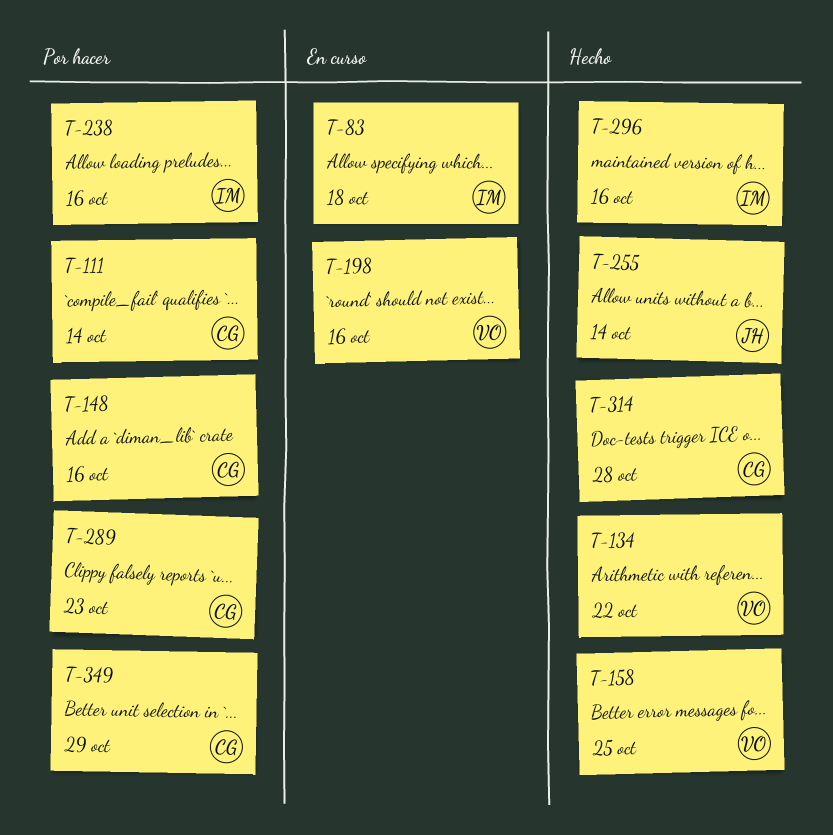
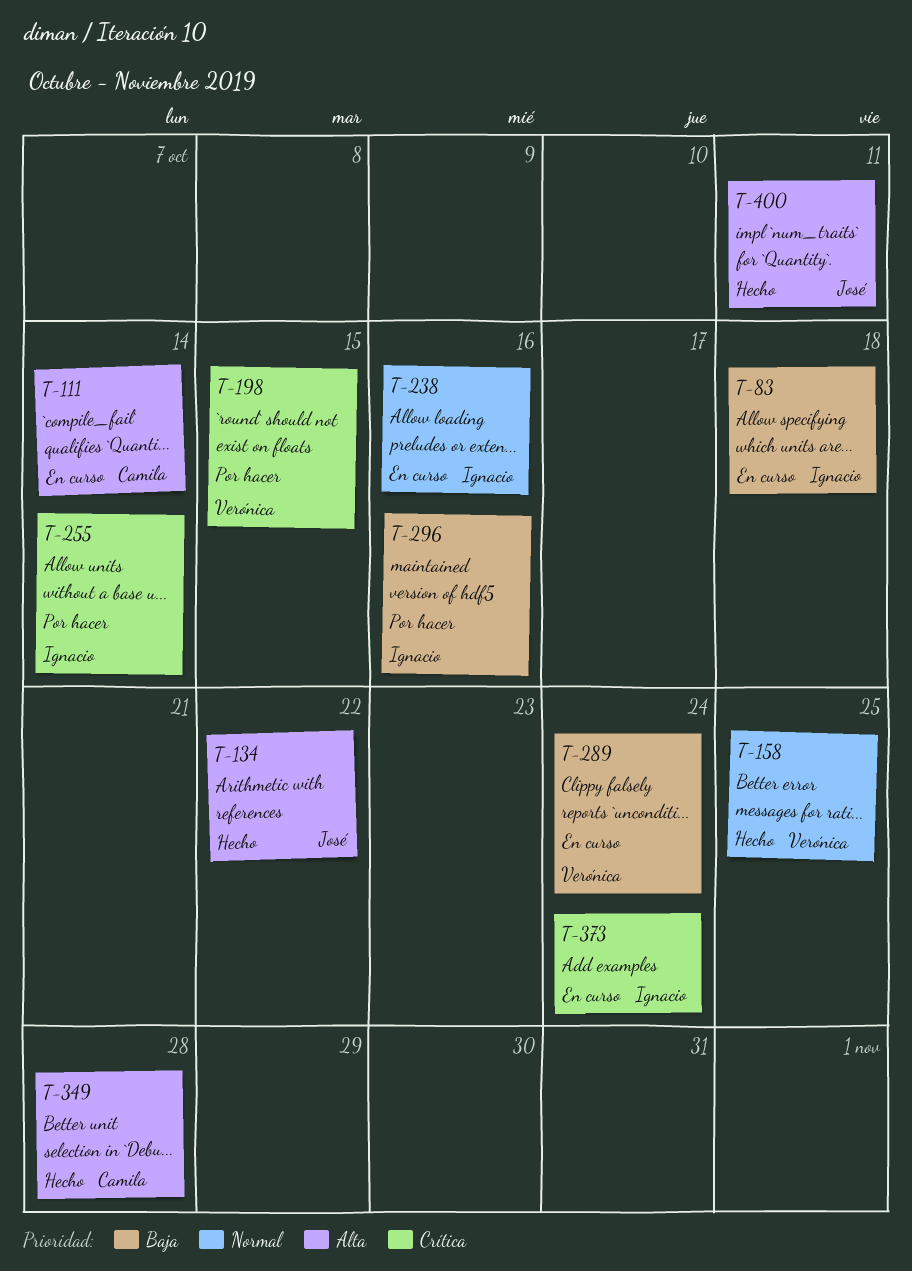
T-111, status: Por hacer -> En curso
T-134, owner: Verónica -> José
T-148: present -> none
T-198, status: En curso -> Por hacer
T-198, due: Oct 16 -> Oct 15
T-238, status: Por hacer -> En curso
T-255, status: Hecho -> Por hacer
T-255, owner: José -> Ignacio
T-289, status: Por hacer -> En curso
T-289, owner: Camila -> Verónica
T-289, due: Oct 23 -> Oct 24
T-296, status: Hecho -> Por hacer
T-314: present -> none
T-349, status: Por hacer -> Hecho
T-349, due: Oct 29 -> Oct 28
T-373: none -> present
T-400: none -> present

